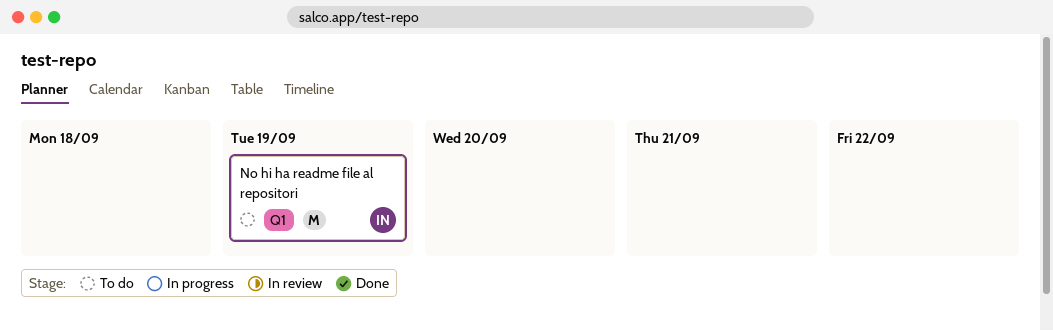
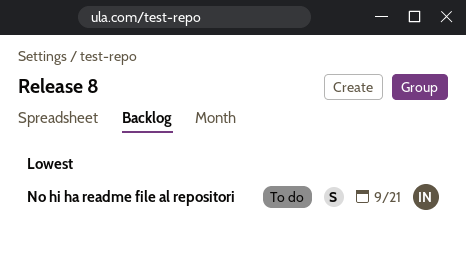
No hi ha readme file al repositori, estimate: M -> S
No hi ha readme file al repositori, due: Sep 19 -> Sep 21

